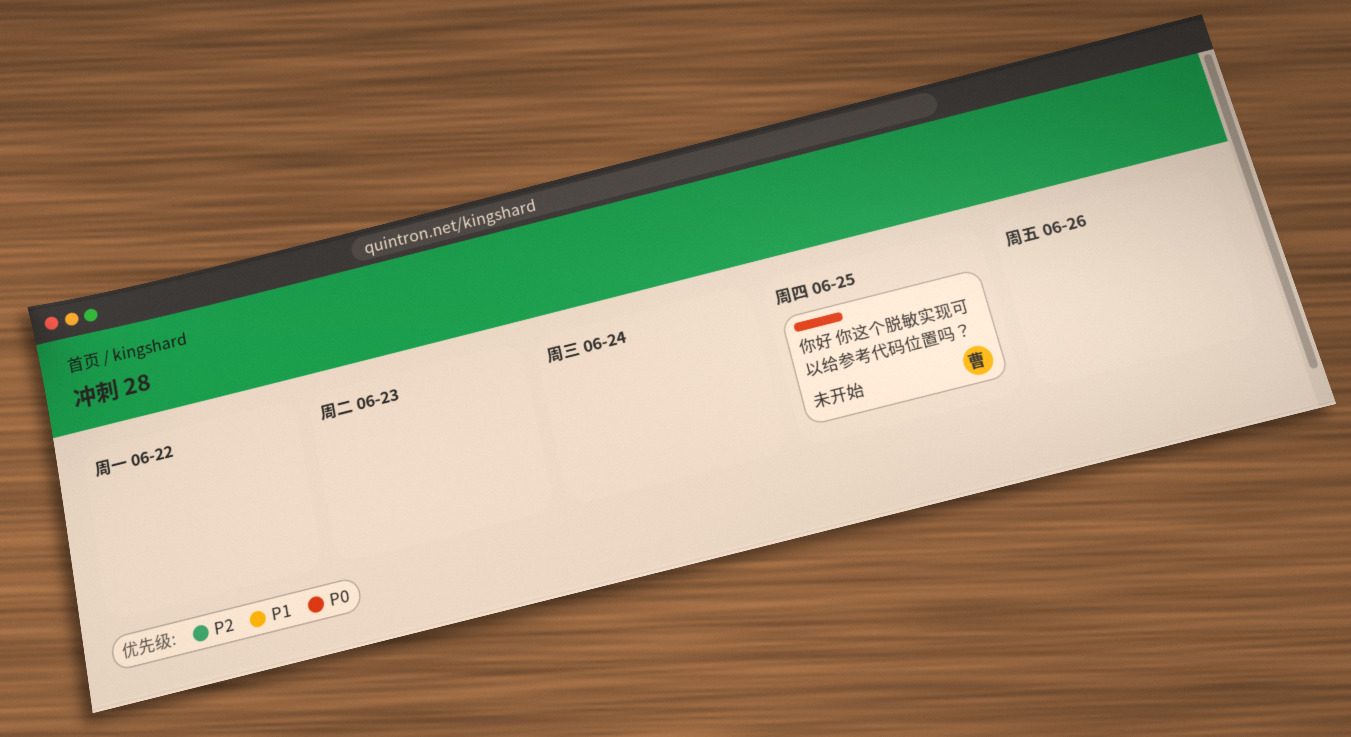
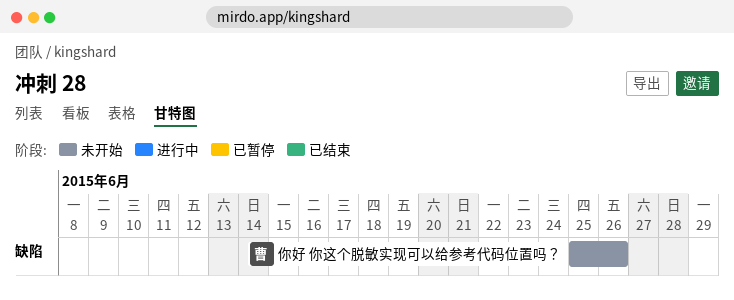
你好 你这个脱敏实现可以给参考代码位置吗？, due: Jun 25 -> Jun 26

